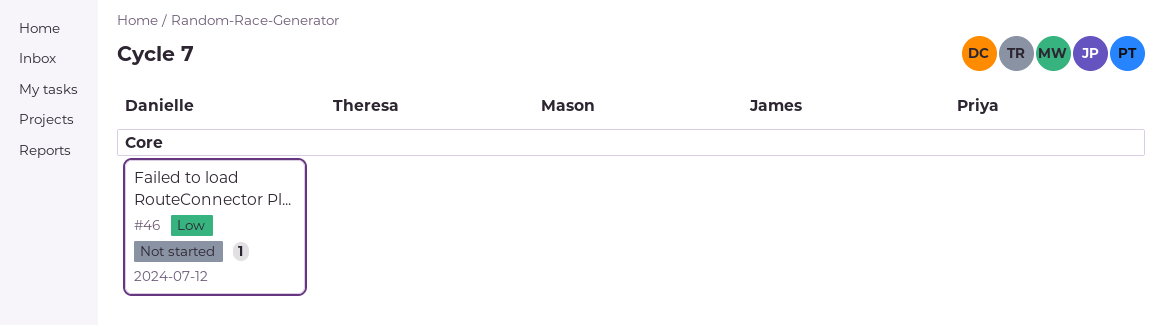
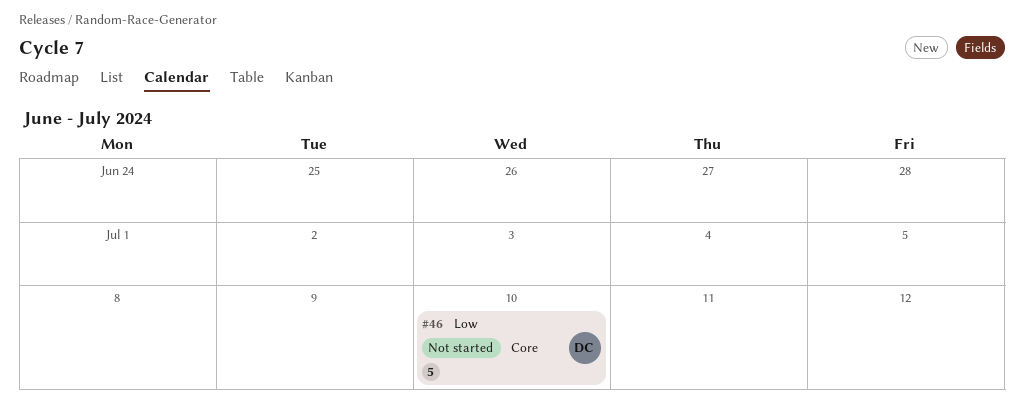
#46, estimate: 1 -> 5
#46, due: Jul 12 -> Jul 10

